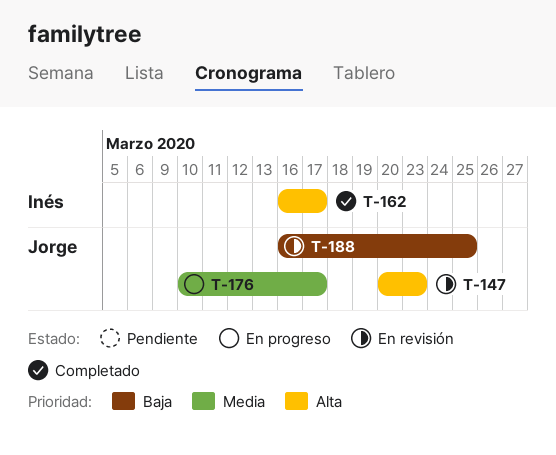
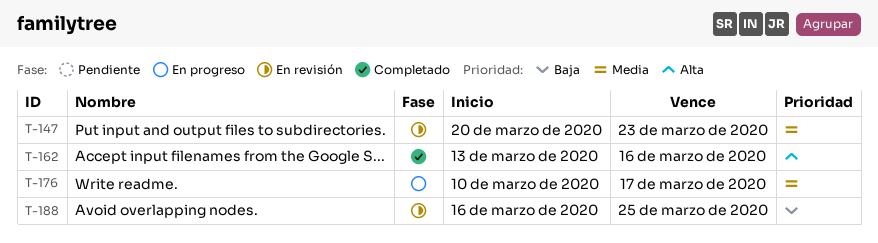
T-147, priority: Alta -> Media
T-162, start: Mar 16 -> Mar 13
T-162, due: Mar 17 -> Mar 16

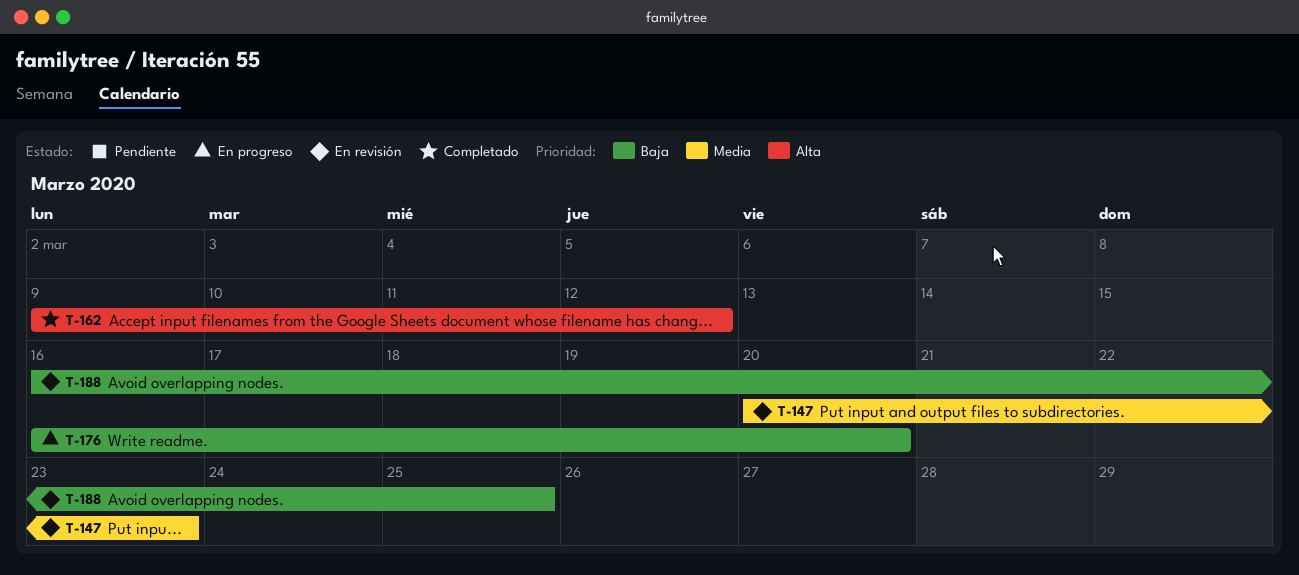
T-162, start: Mar 13 -> Mar 9
T-162, due: Mar 16 -> Mar 12
T-176, priority: Media -> Baja
T-176, start: Mar 10 -> Mar 16
T-176, due: Mar 17 -> Mar 20

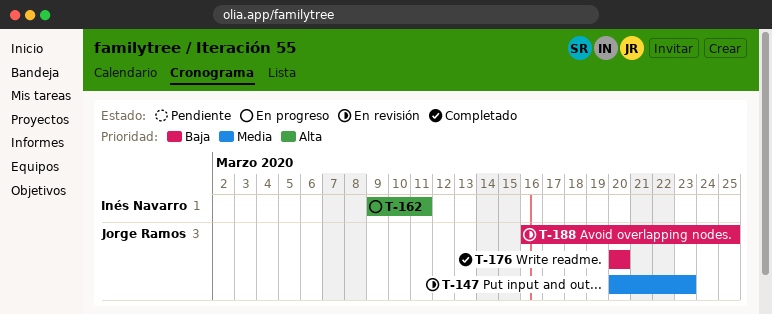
T-162, status: Completado -> En progreso
T-162, due: Mar 12 -> Mar 11
T-176, status: En progreso -> Completado
T-176, start: Mar 16 -> Mar 20

